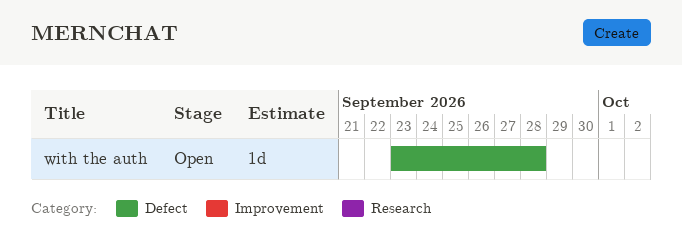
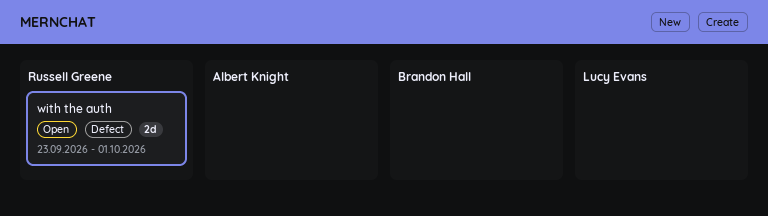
with the auth, estimate: 1d -> 2d
with the auth, due: Sep 28 -> Oct 1

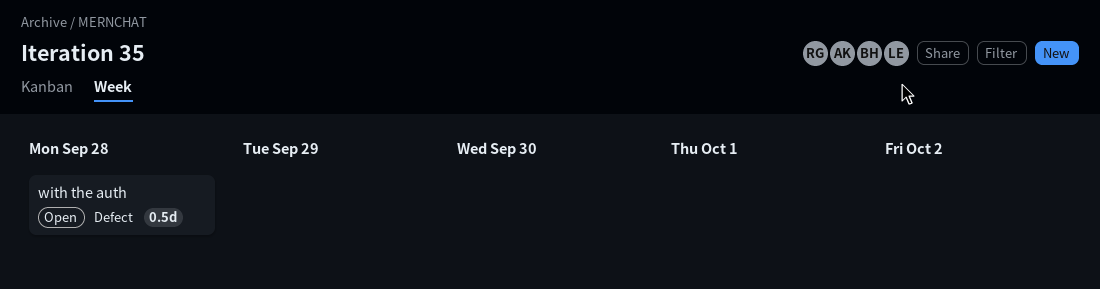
with the auth, estimate: 2d -> 0.5d
with the auth, due: Oct 1 -> Sep 28

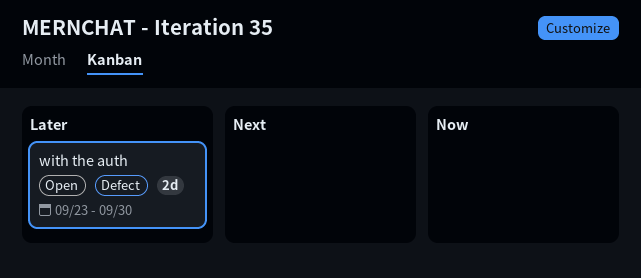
with the auth, estimate: 0.5d -> 2d
with the auth, due: Sep 28 -> Sep 30

